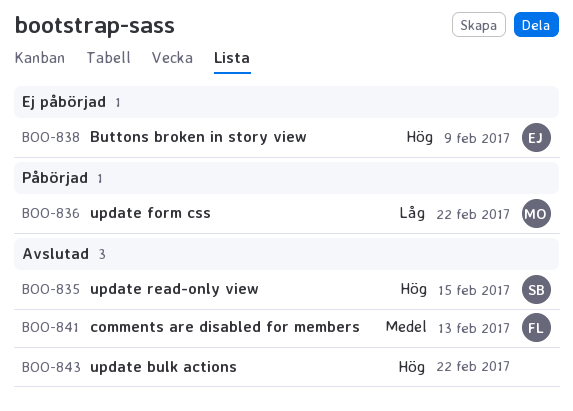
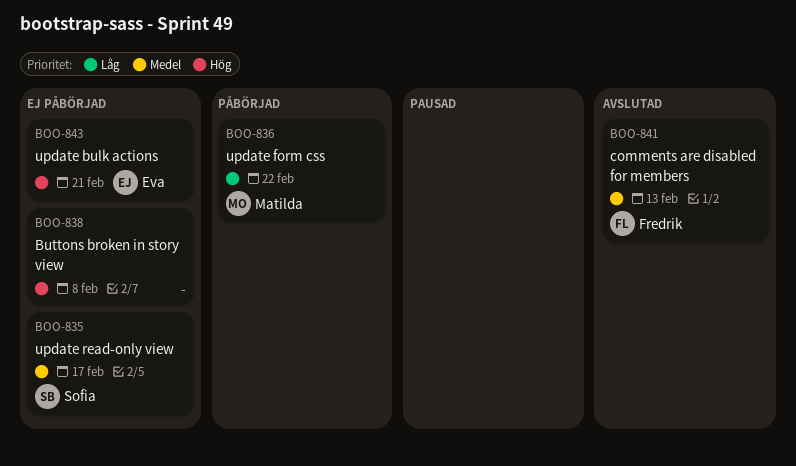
BOO-835, status: Avslutad -> Ej påbörjad
BOO-835, priority: Hög -> Medel
BOO-835, due: Feb 15 -> Feb 17
BOO-838, owner: Eva -> none
BOO-838, due: Feb 9 -> Feb 8
BOO-843, status: Avslutad -> Ej påbörjad
BOO-843, owner: none -> Eva
BOO-843, due: Feb 22 -> Feb 21

